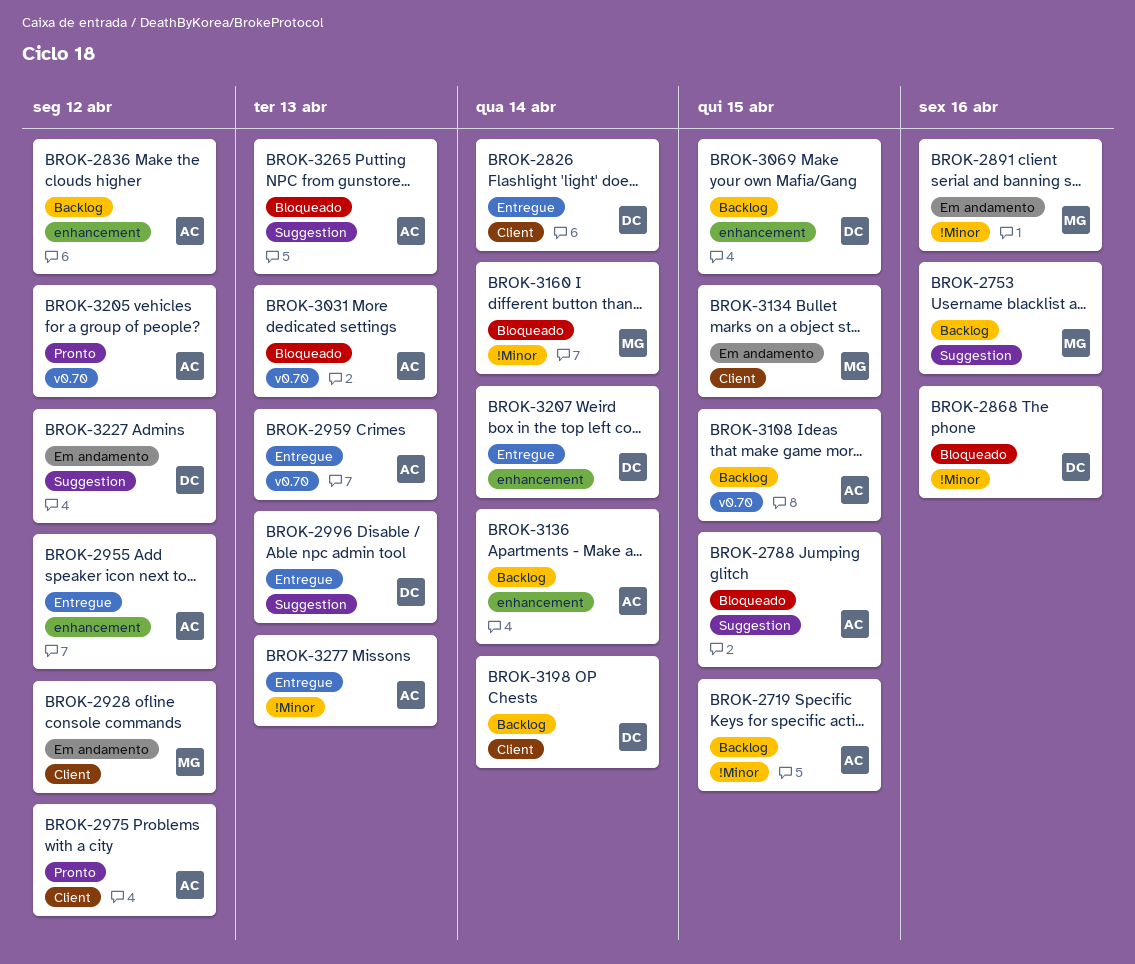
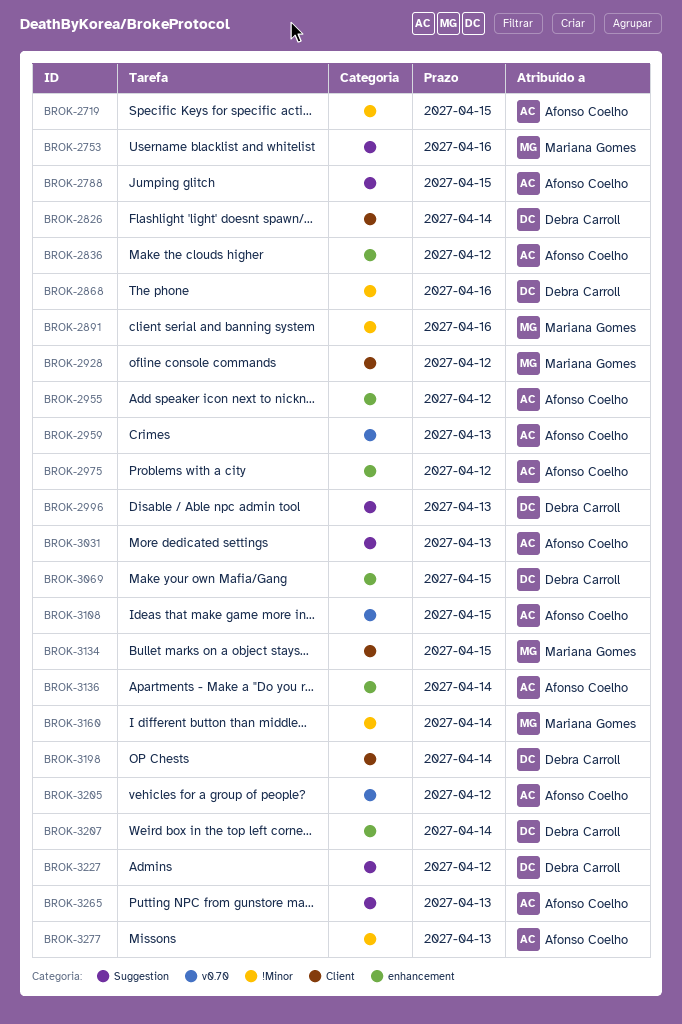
BROK-2975, label: Client -> enhancement
BROK-3031, label: v0.70 -> Suggestion

